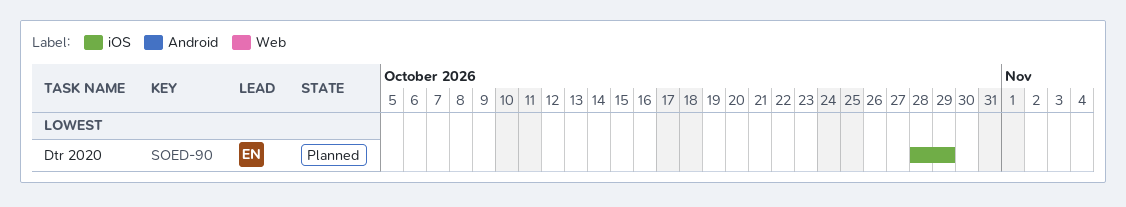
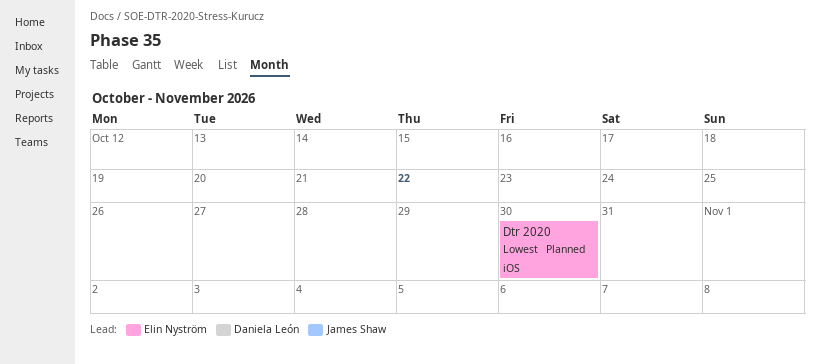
Dtr 2020, due: Oct 29 -> Oct 30

